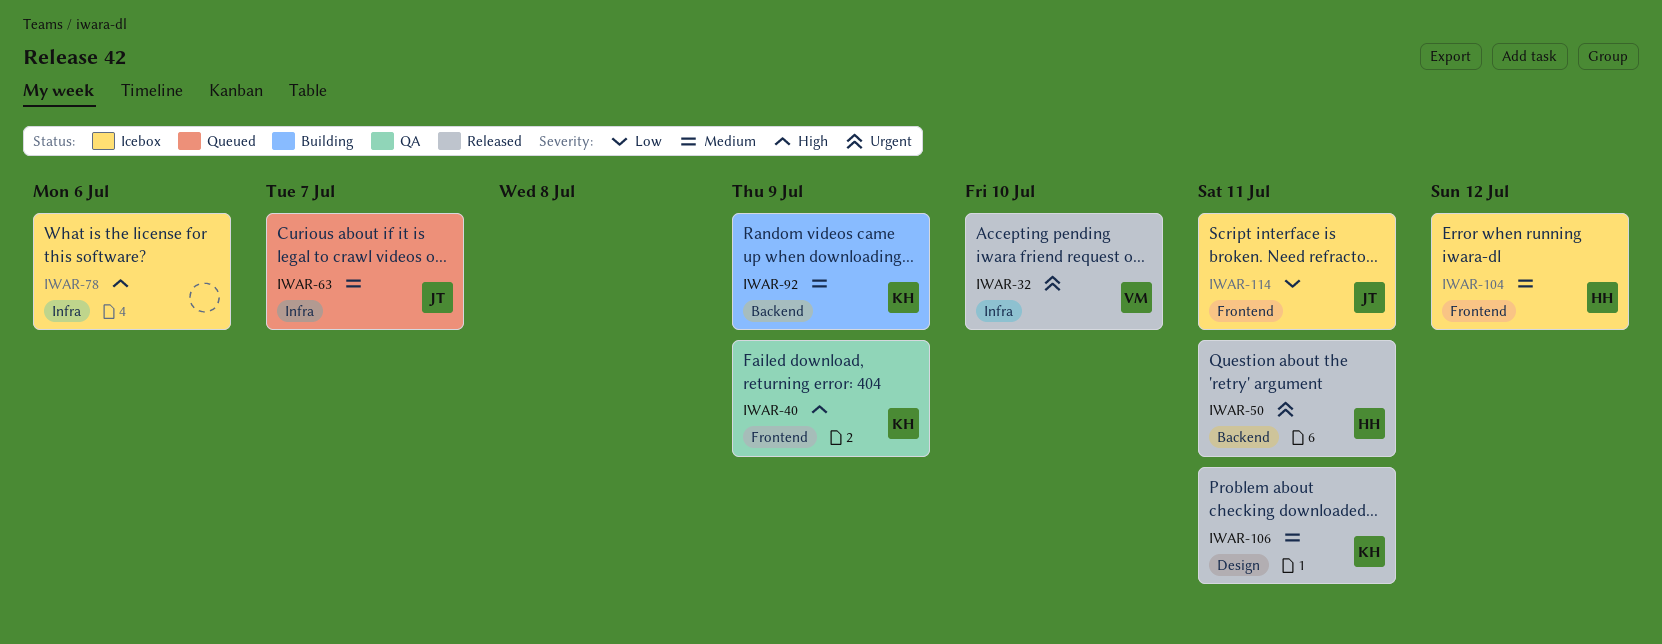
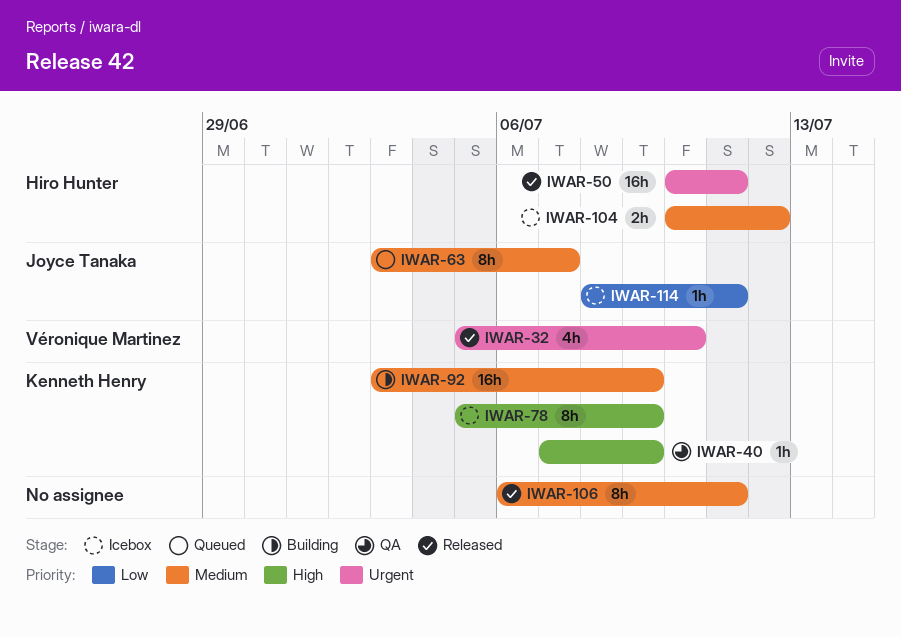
IWAR-78, owner: none -> Kenneth Henry
IWAR-78, due: Jul 6 -> Jul 9
IWAR-106, owner: Kenneth Henry -> none

